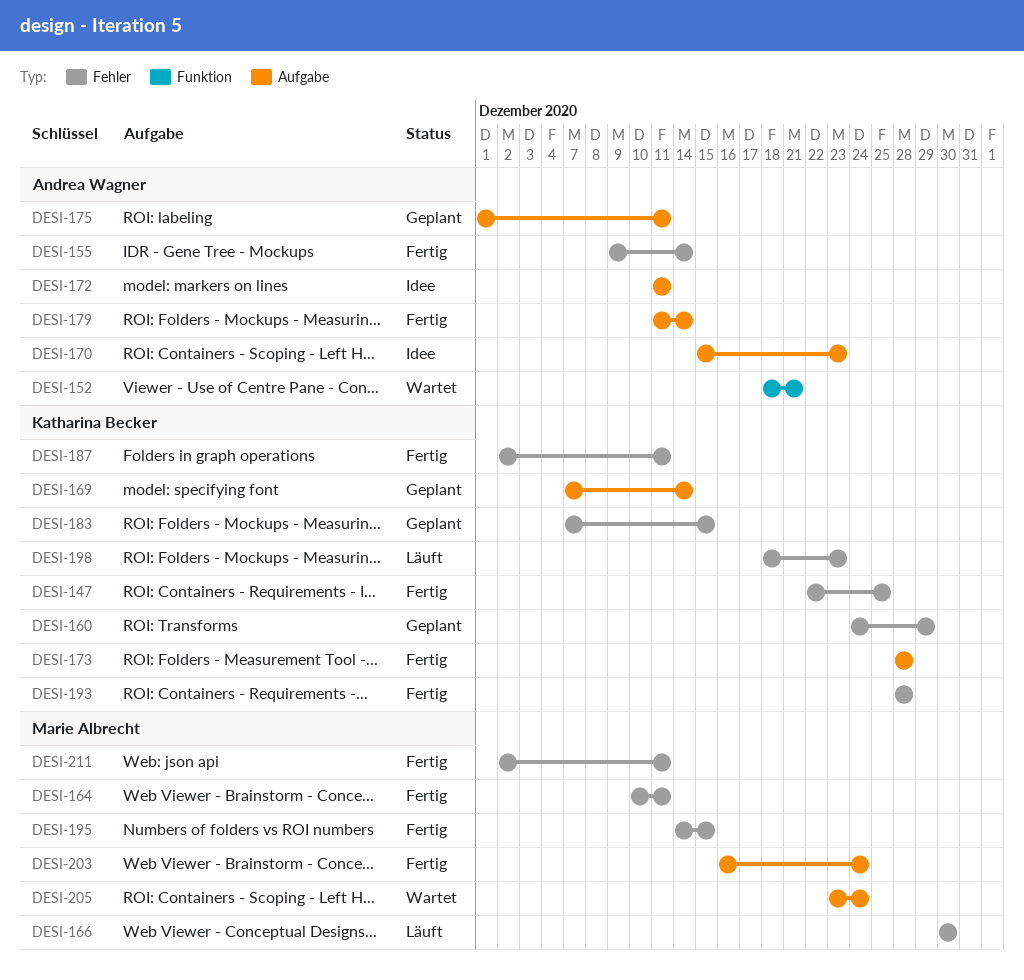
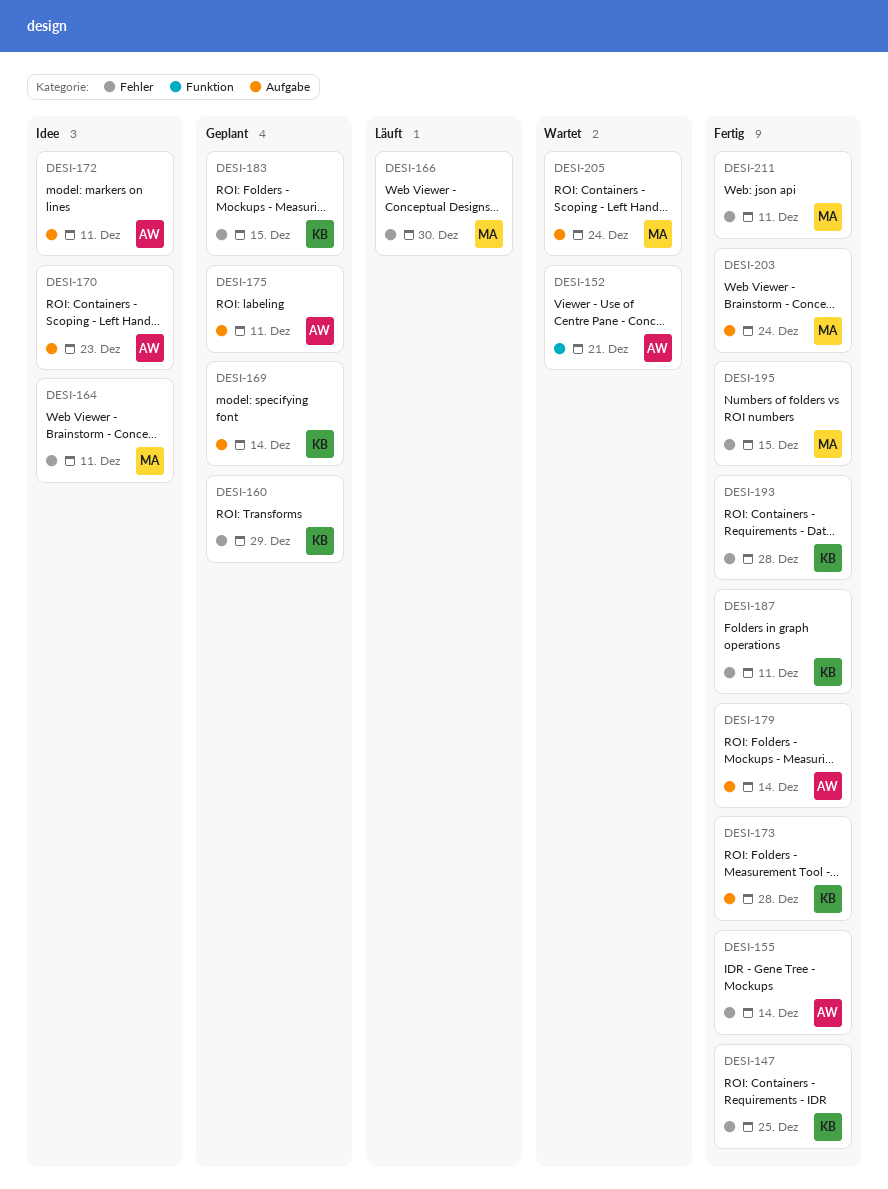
DESI-164, status: Fertig -> Idee
DESI-198: present -> none

